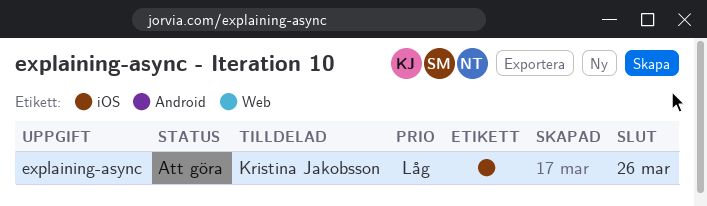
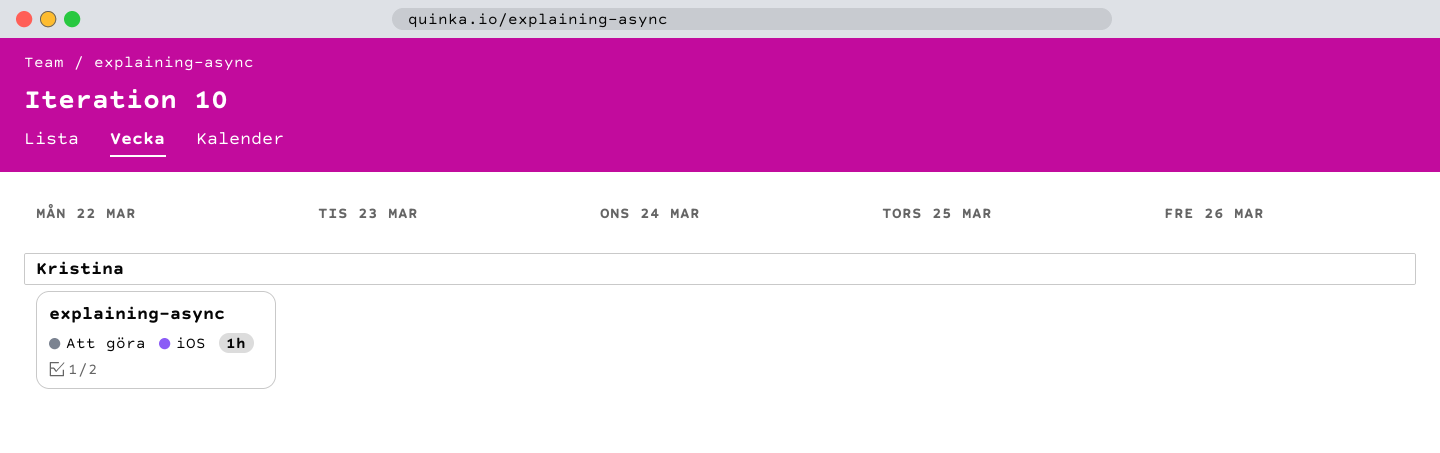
explaining-async, due: Mar 26 -> Mar 22

